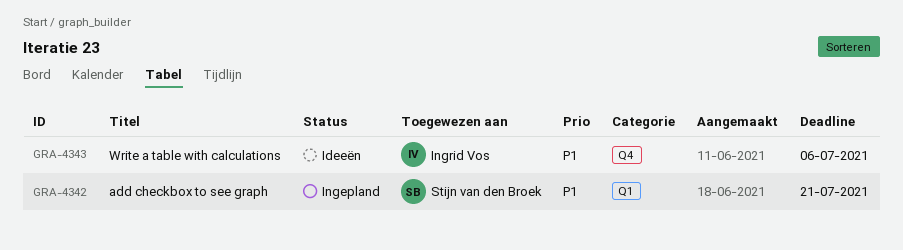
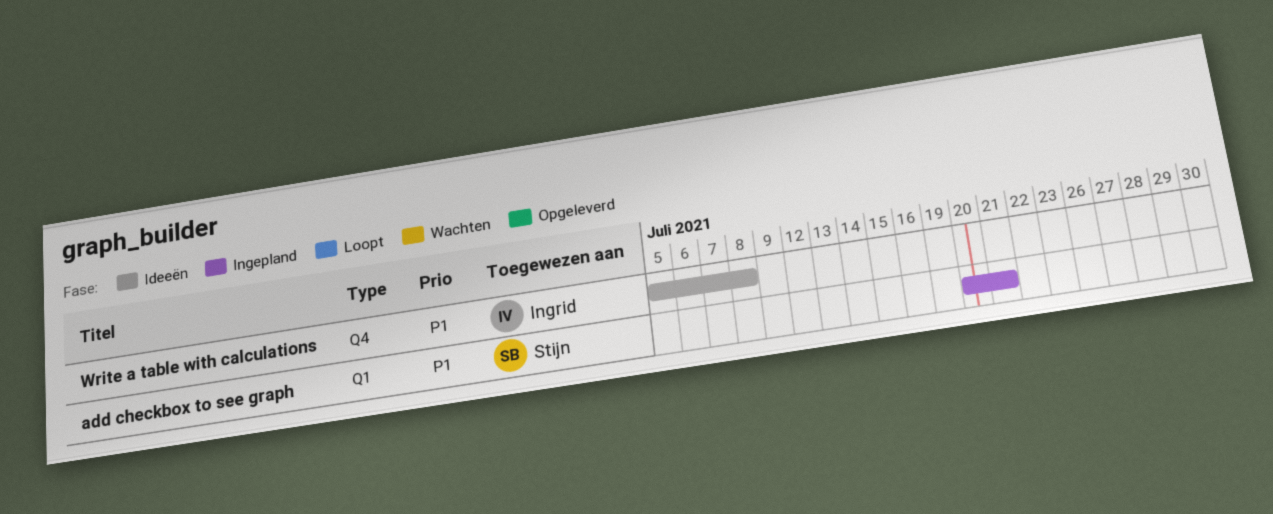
Write a table with calculations, due: Jul 6 -> Jul 8

